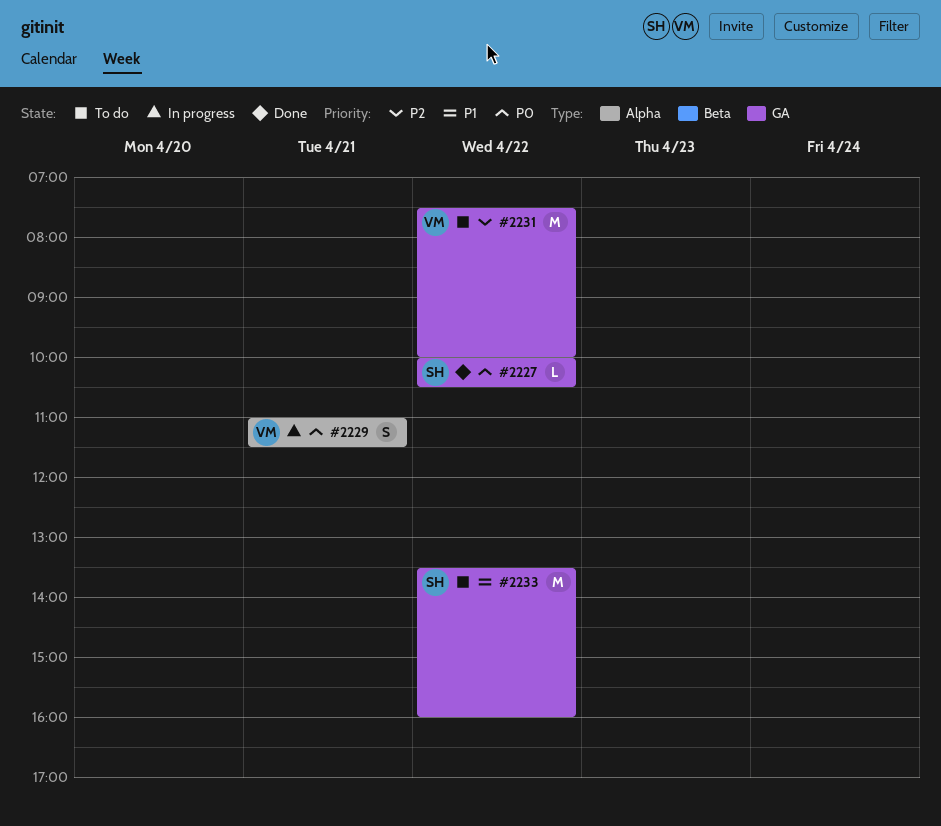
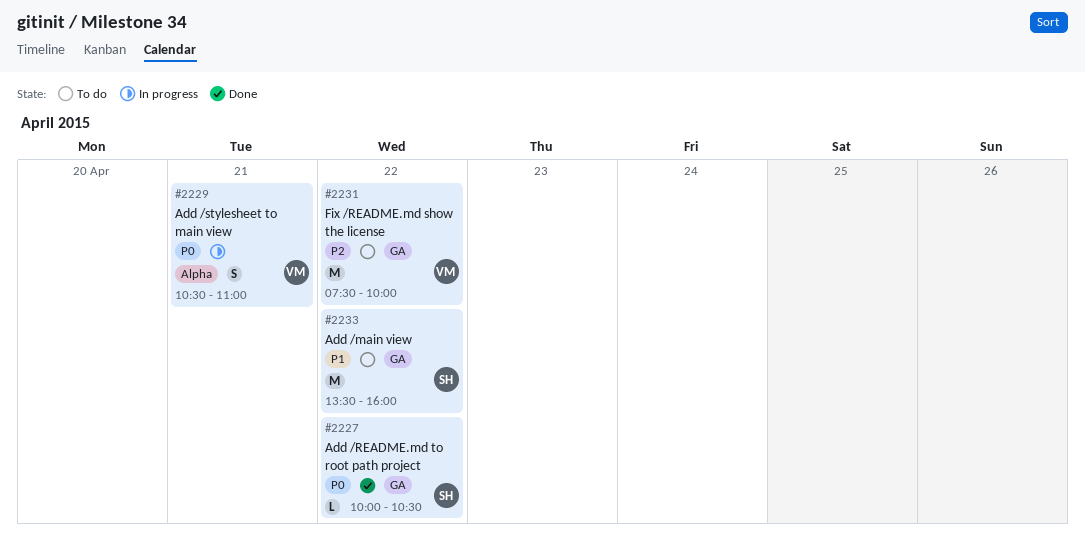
#2229, begins: 11:00 -> 10:30
#2229, ends: 11:30 -> 11:00

